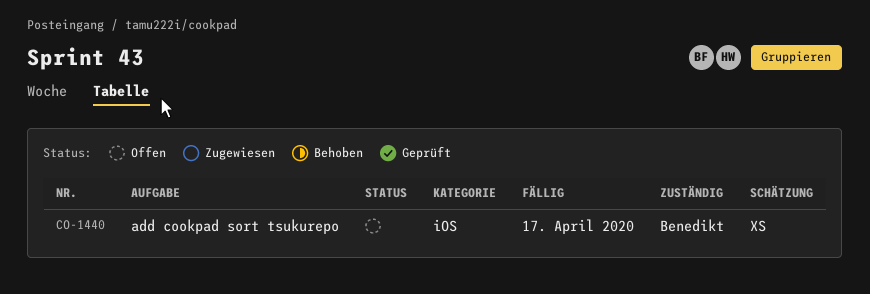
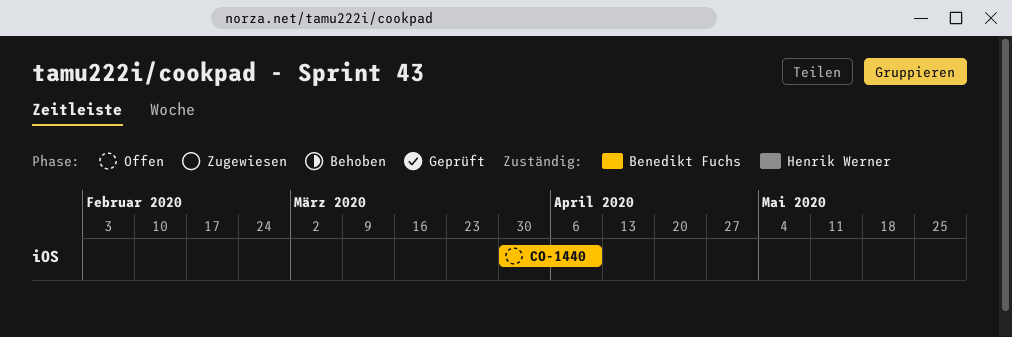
CO-1440, due: Apr 17 -> Apr 10

